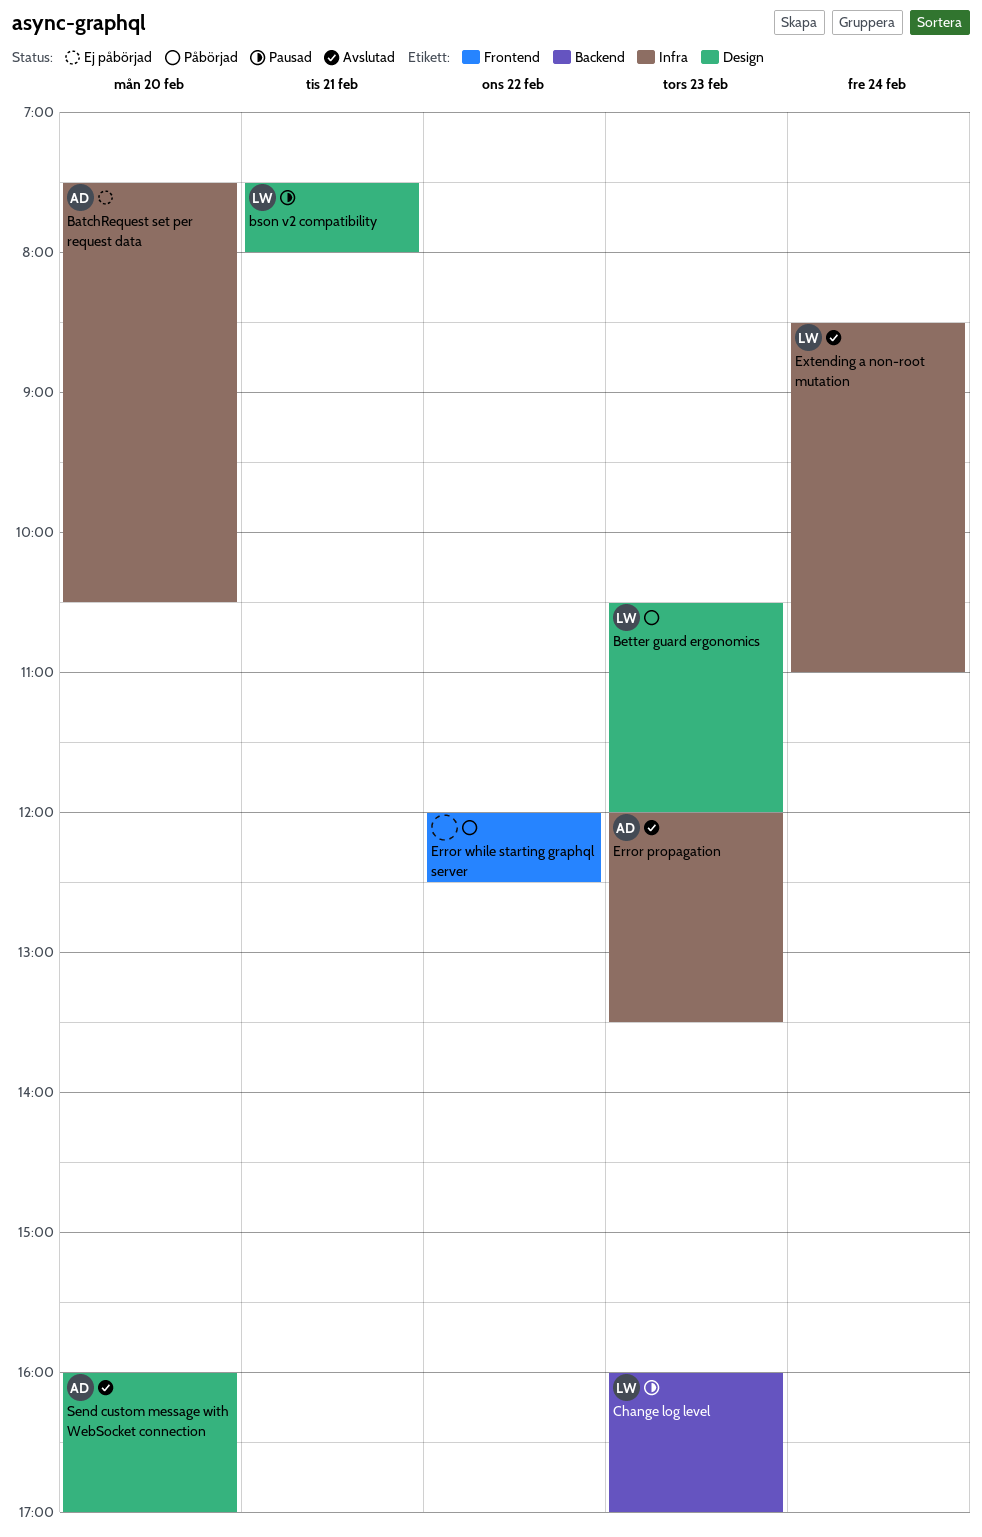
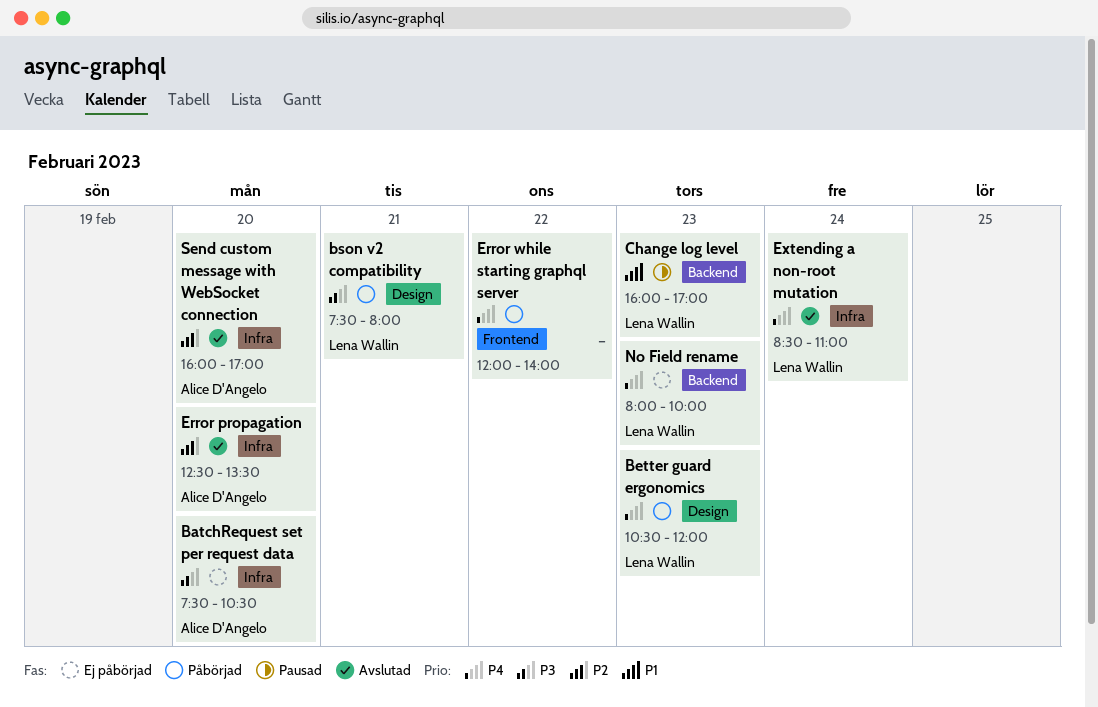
bson v2 compatibility, status: Pausad -> Påbörjad
Error propagation, day: Feb 23 -> Feb 20
Error propagation, begins: 12:00 -> 12:30
Error while starting graphql server, ends: 12:30 -> 14:00
No Field rename: none -> present
Send custom message with WebSocket connection, label: Design -> Infra

